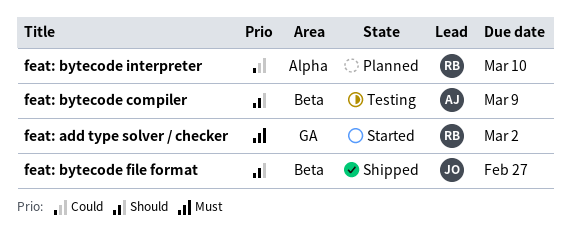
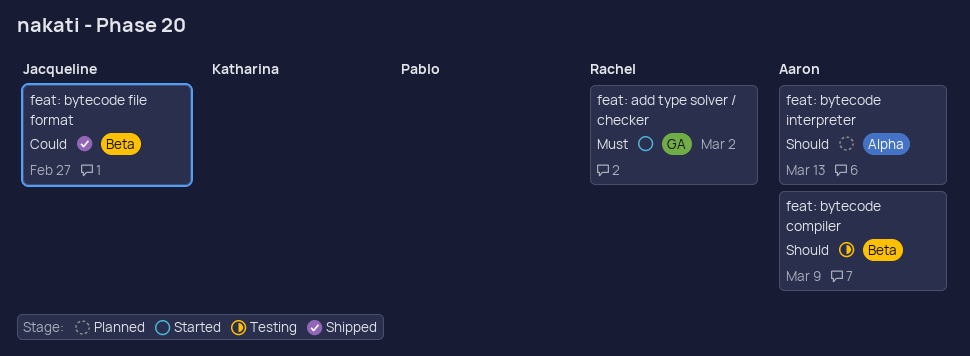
feat: bytecode file format, priority: Should -> Could
feat: bytecode interpreter, owner: Rachel -> Aaron
feat: bytecode interpreter, priority: Could -> Should
feat: bytecode interpreter, due: Mar 10 -> Mar 13

